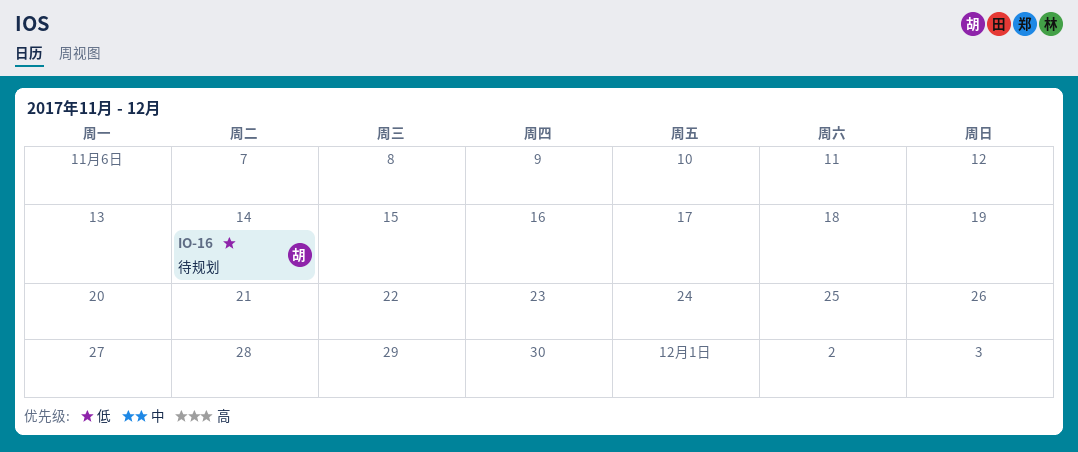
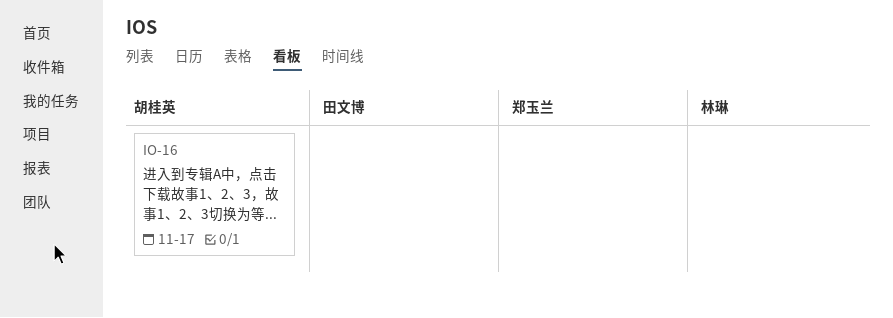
IO-16, due: Nov 14 -> Nov 17

